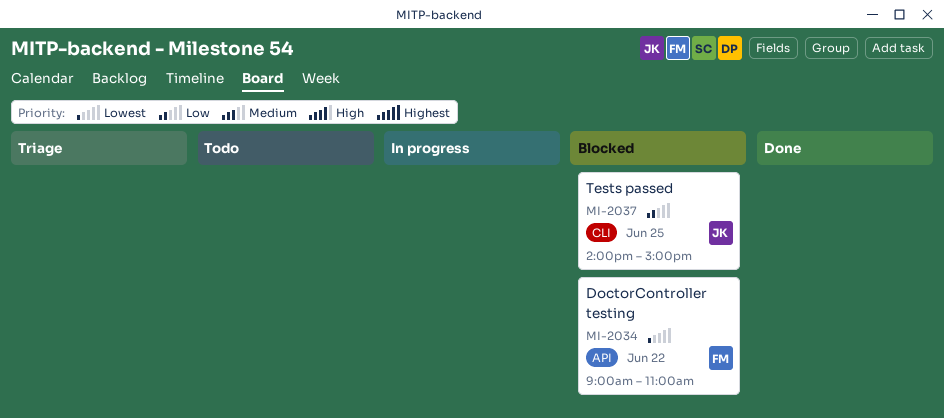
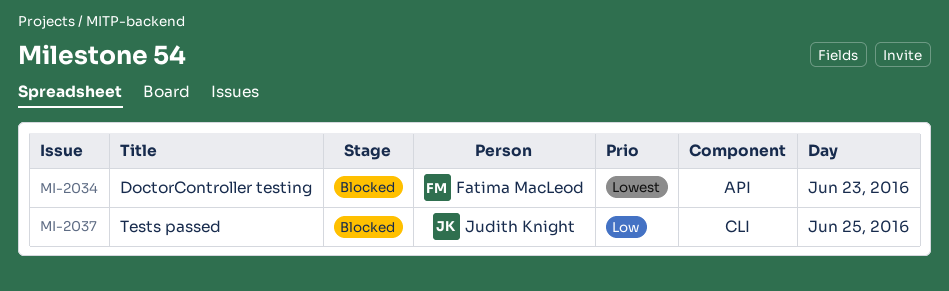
MI-2034, day: Jun 22 -> Jun 23

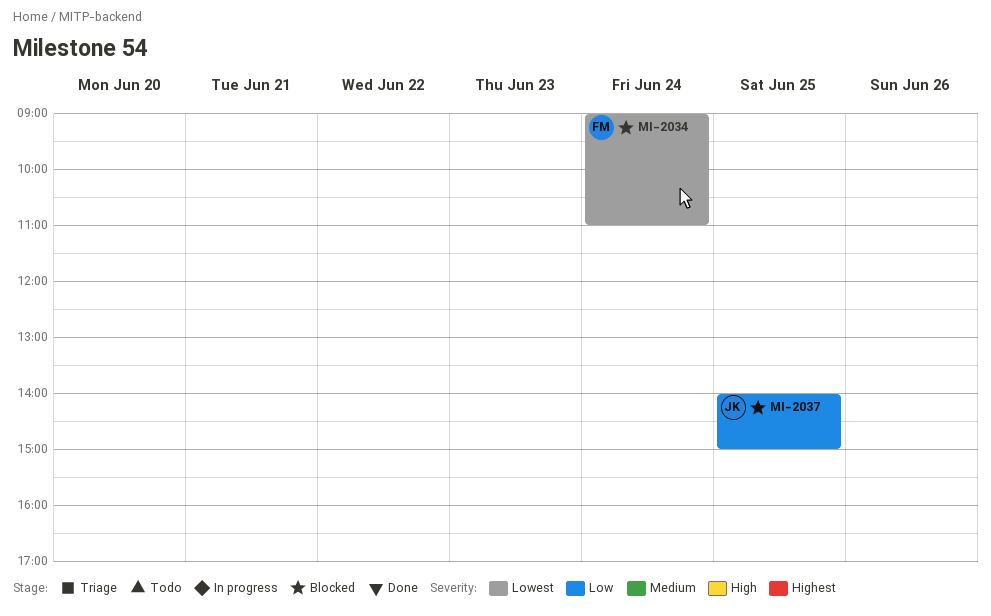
MI-2034, day: Jun 23 -> Jun 24

